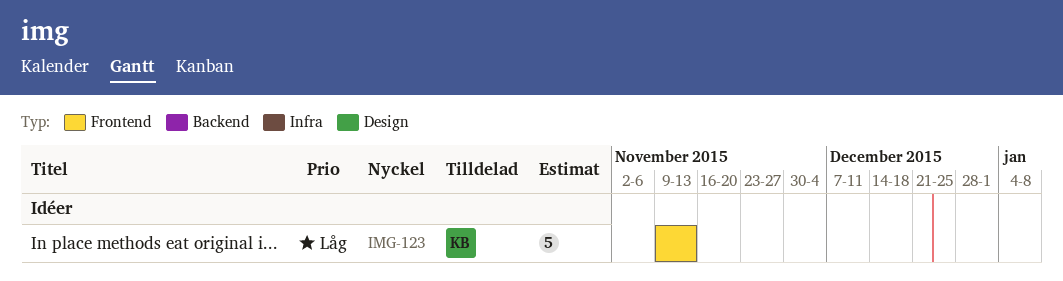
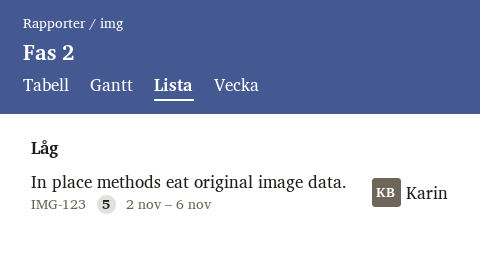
IMG-123, start: Nov 9 -> Nov 2
IMG-123, due: Nov 13 -> Nov 6

